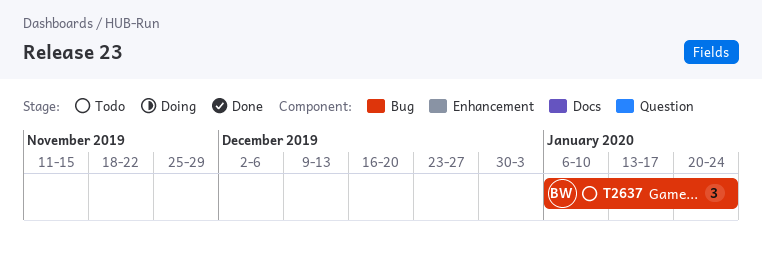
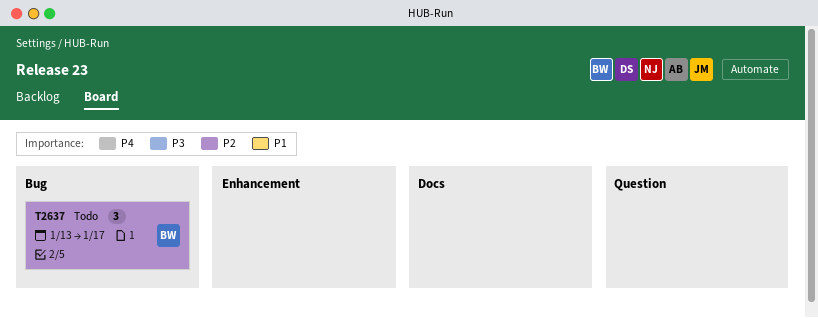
T2637, start: Jan 6 -> Jan 13
T2637, due: Jan 24 -> Jan 17

